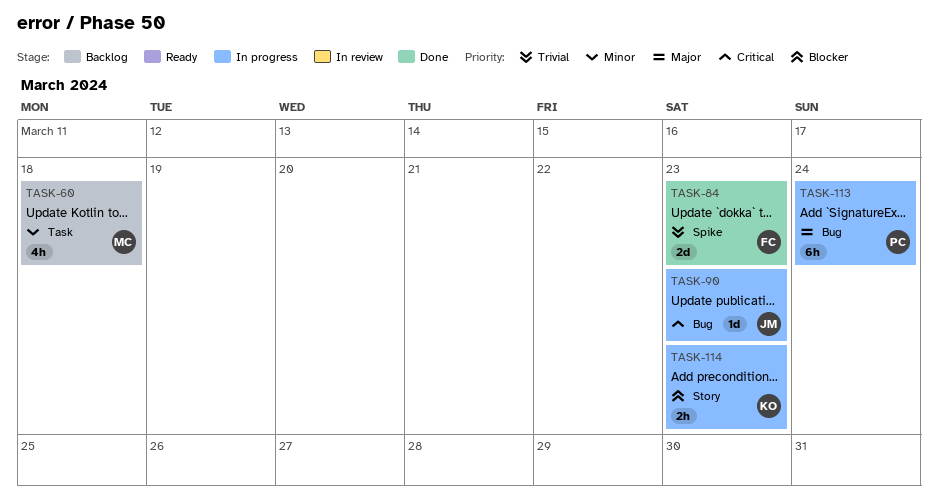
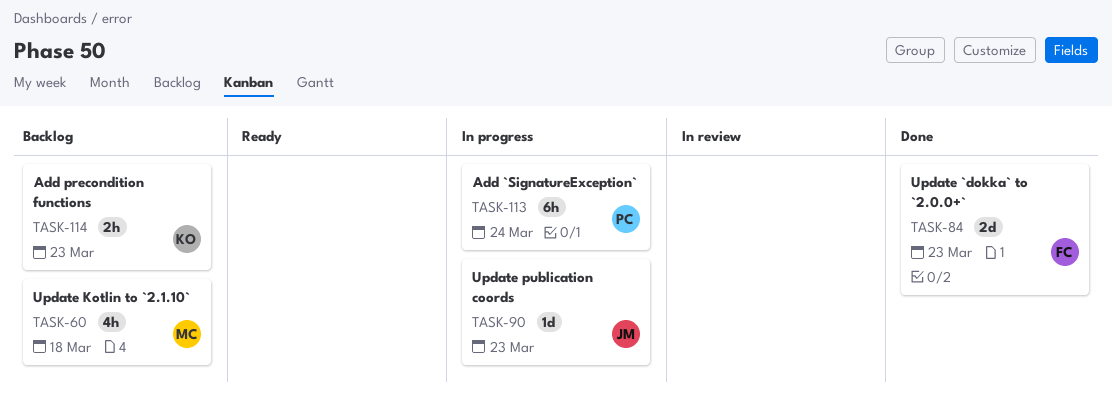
TASK-114, status: In progress -> Backlog

